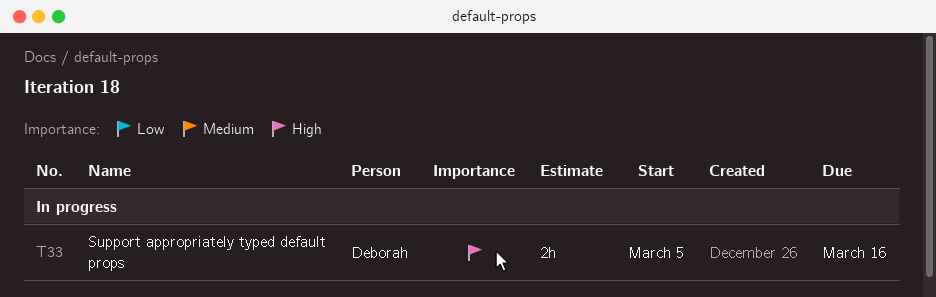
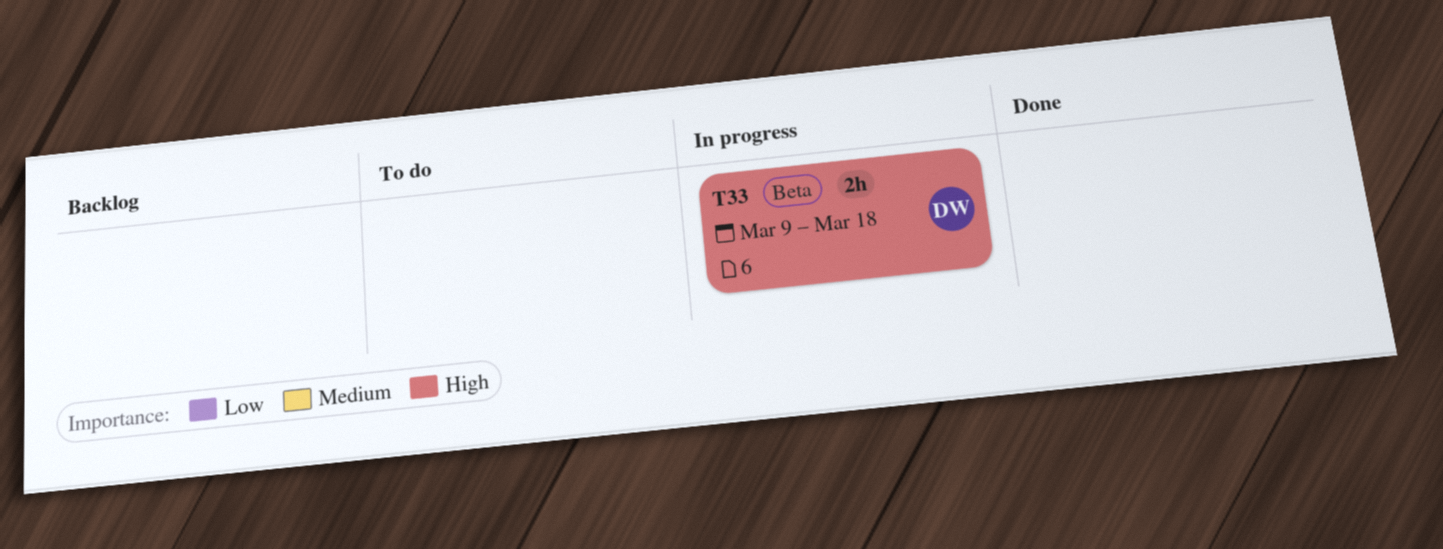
T33, start: Mar 5 -> Mar 9
T33, due: Mar 16 -> Mar 18

